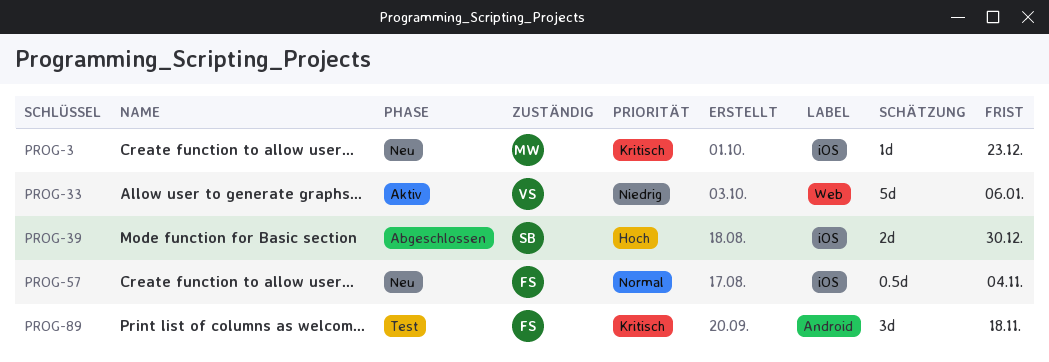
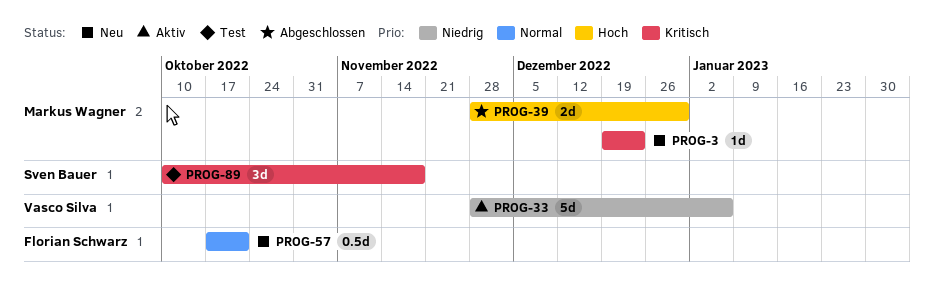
PROG-39, owner: Sven Bauer -> Markus Wagner
PROG-57, due: Nov 4 -> Oct 21
PROG-89, owner: Florian Schwarz -> Sven Bauer

